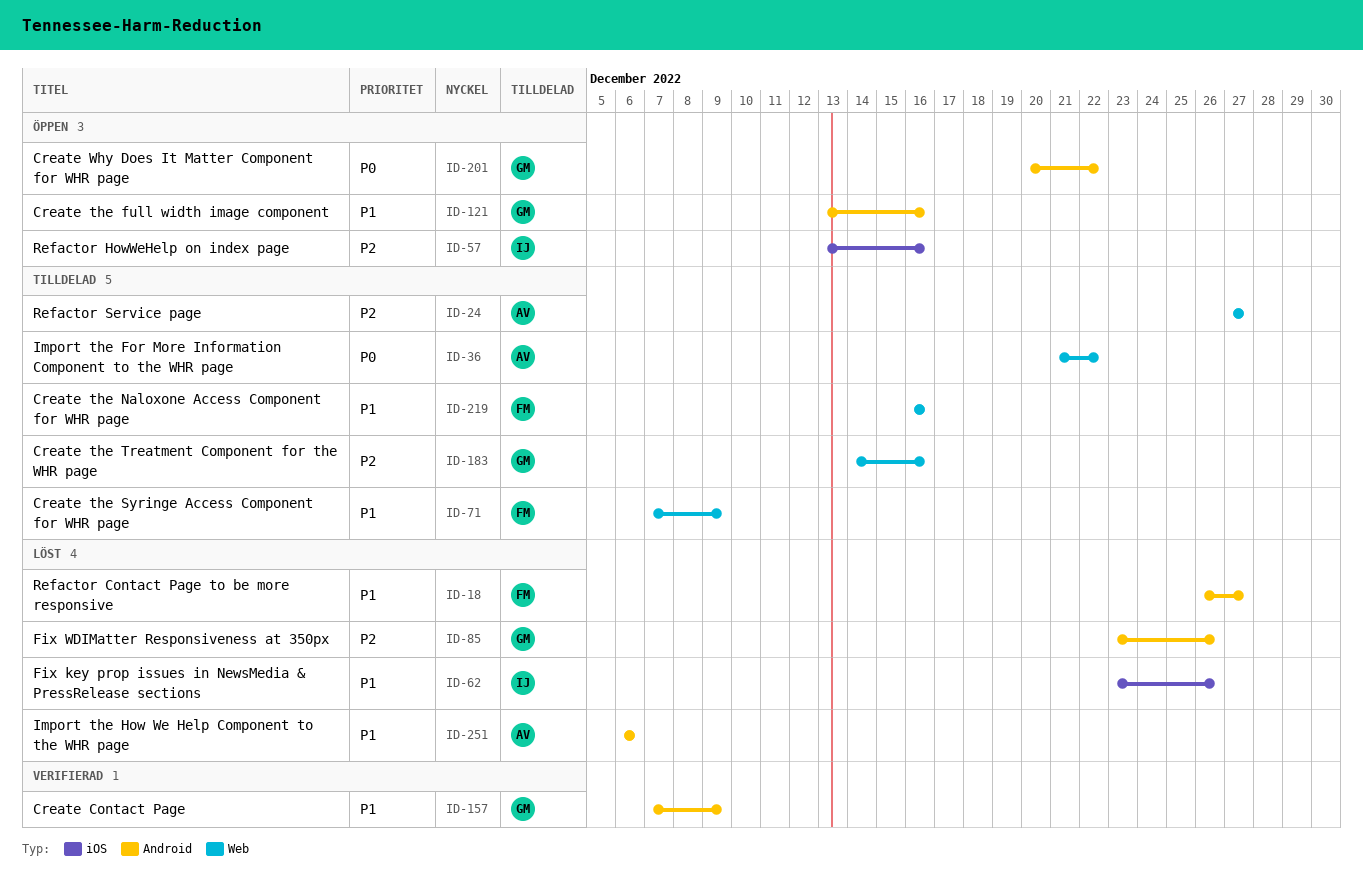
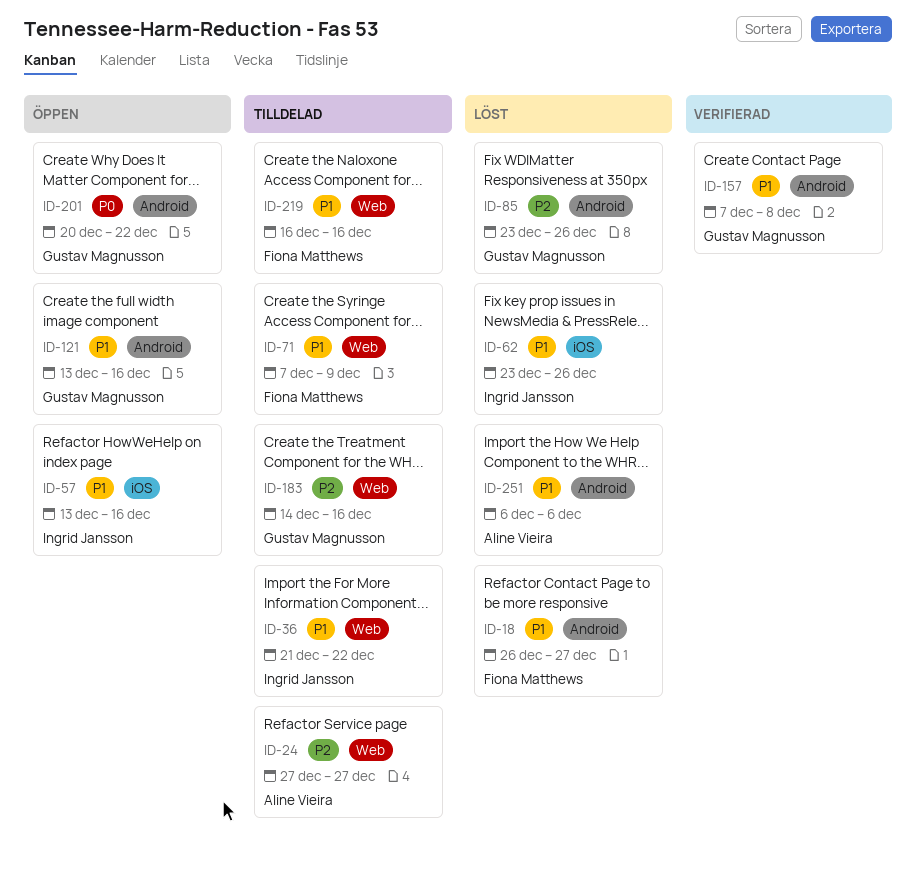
ID-36, owner: Aline Vieira -> Ingrid Jansson
ID-36, priority: P0 -> P1
ID-57, priority: P2 -> P1
ID-157, due: Dec 9 -> Dec 8

